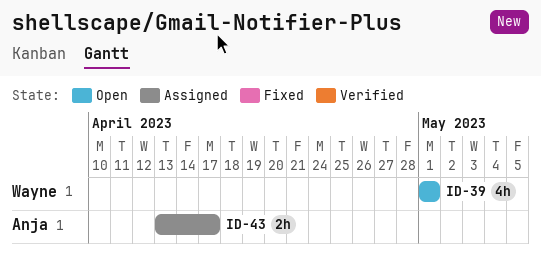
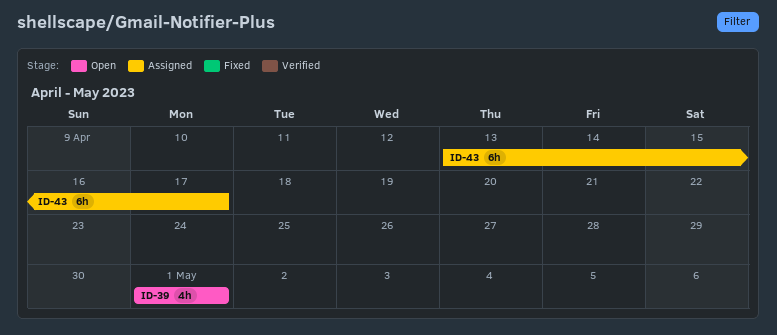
ID-43, estimate: 2h -> 6h

